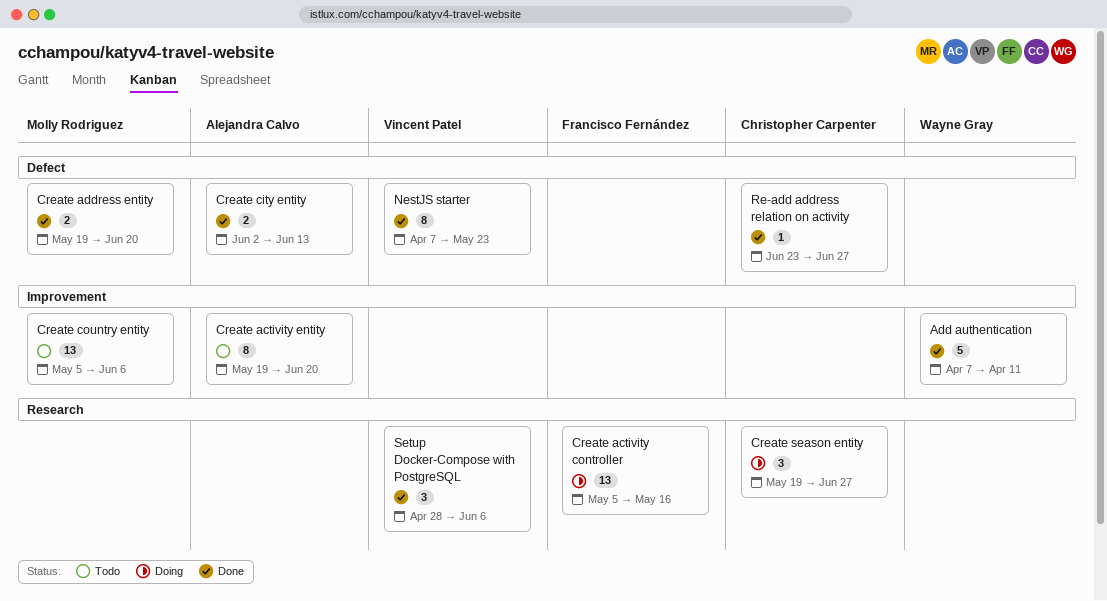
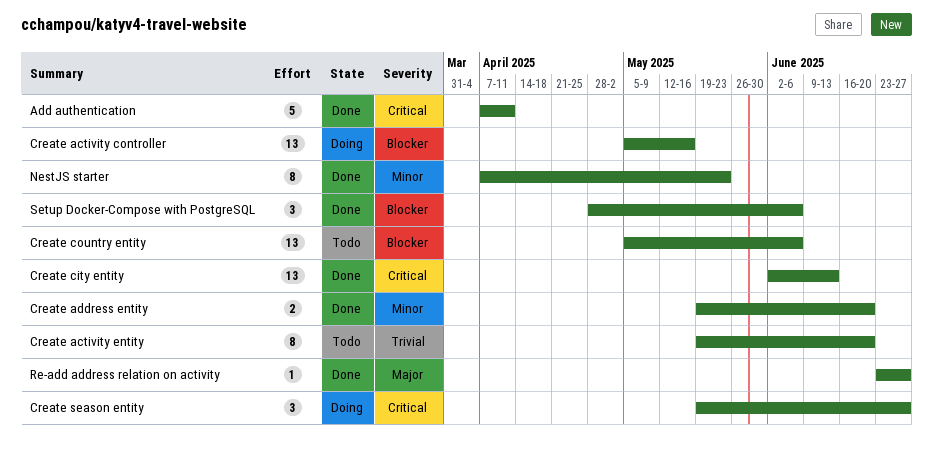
Create city entity, estimate: 2 -> 13

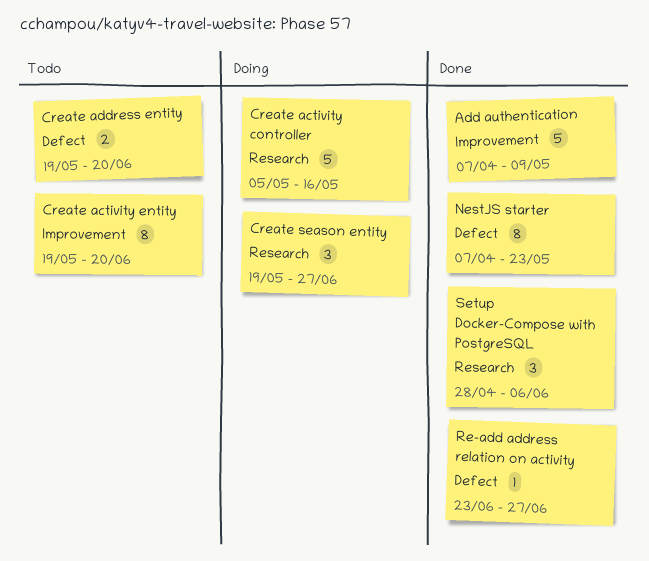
Add authentication, due: Apr 11 -> May 9
Create activity controller, estimate: 13 -> 5
Create address entity, status: Done -> Todo
Create city entity: present -> none
Create country entity: present -> none

